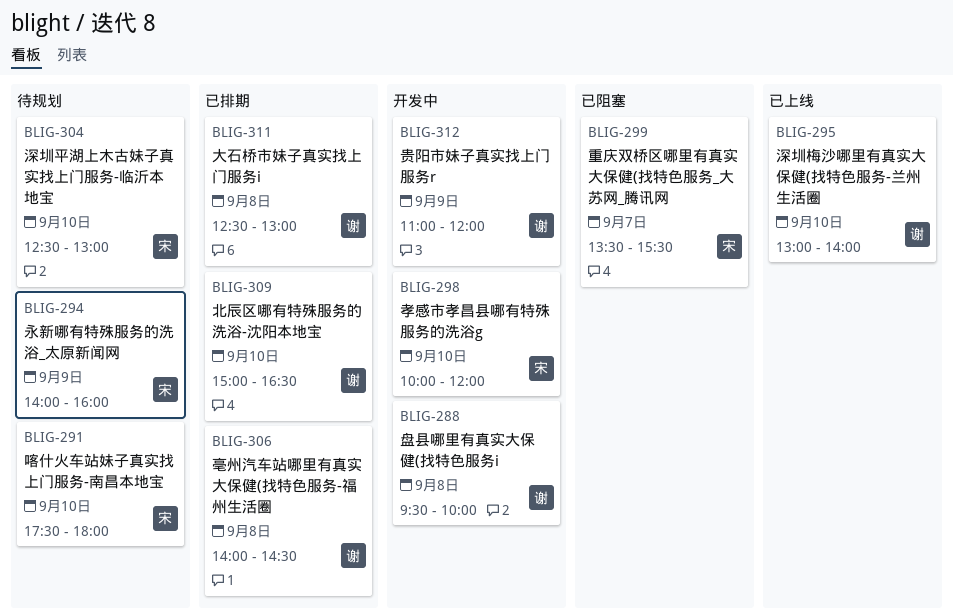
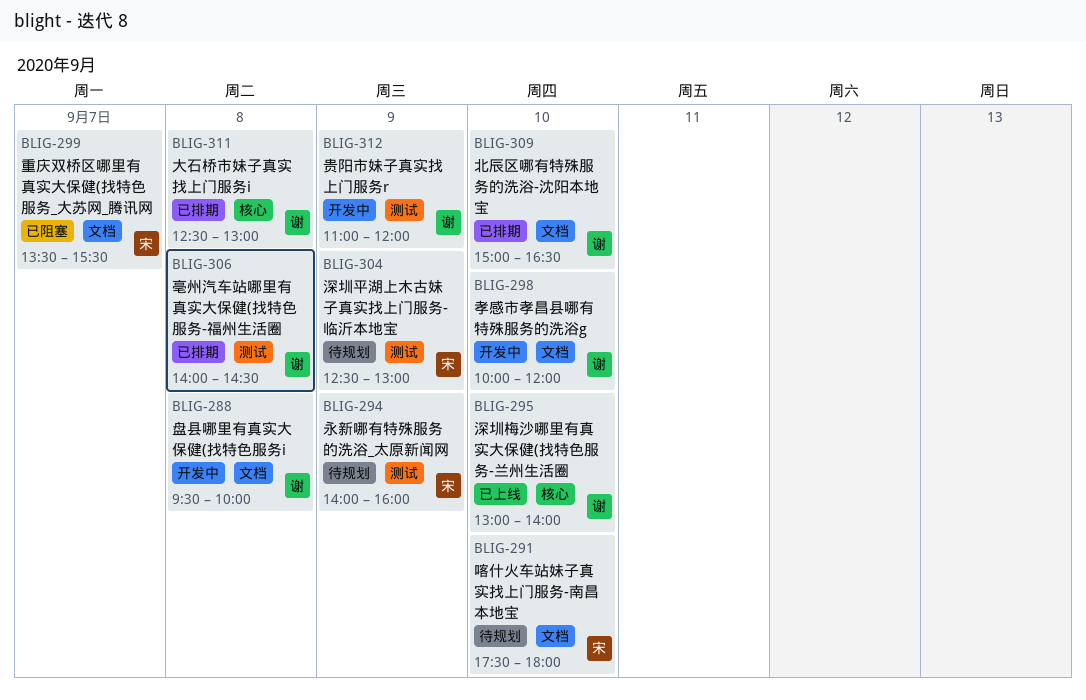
BLIG-298, owner: 宋 -> 谢
BLIG-304, day: Sep 10 -> Sep 9

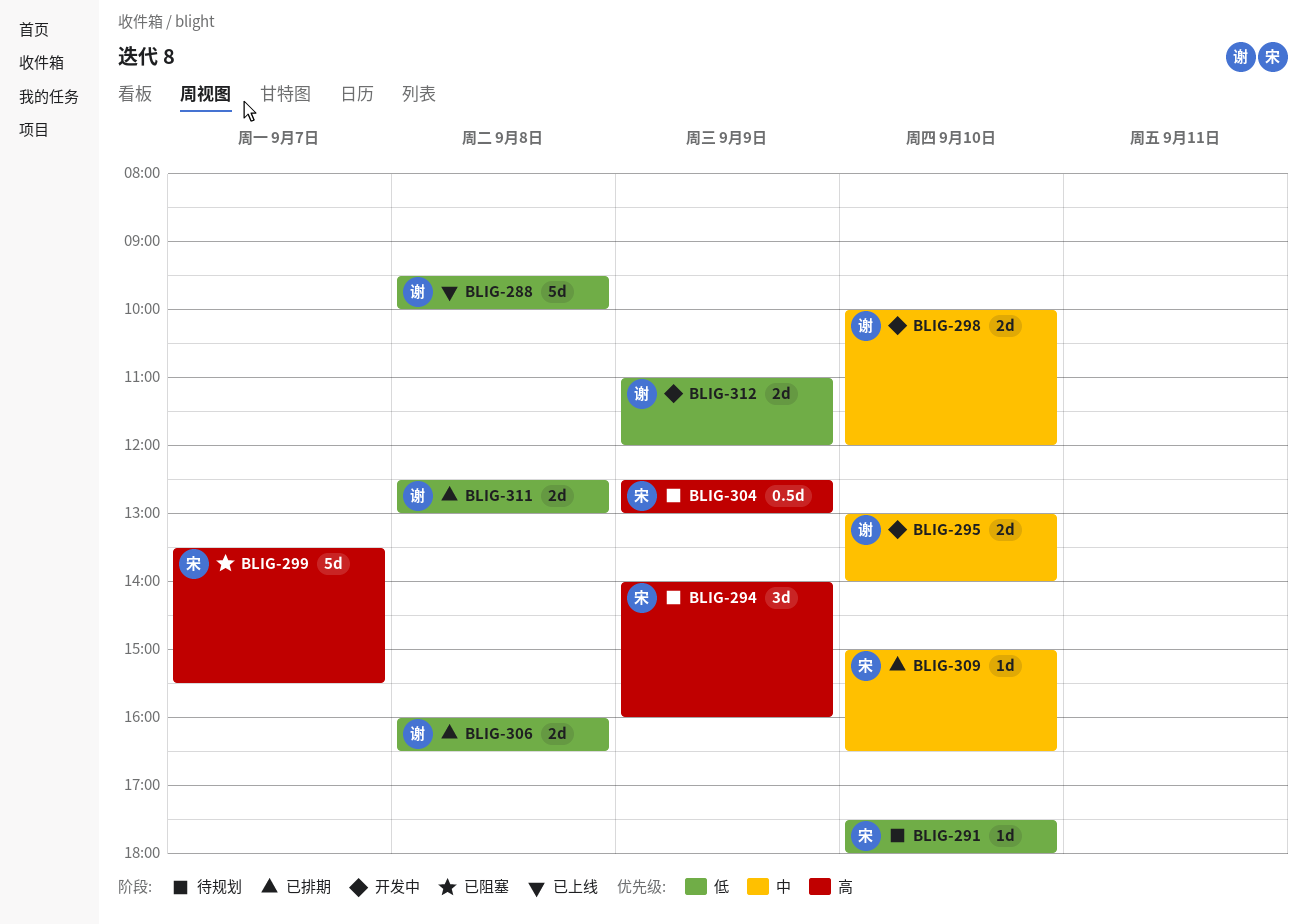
BLIG-288, status: 开发中 -> 已上线
BLIG-295, status: 已上线 -> 开发中
BLIG-306, begins: 14:00 -> 16:00
BLIG-306, ends: 14:30 -> 16:30
BLIG-309, owner: 谢 -> 宋

